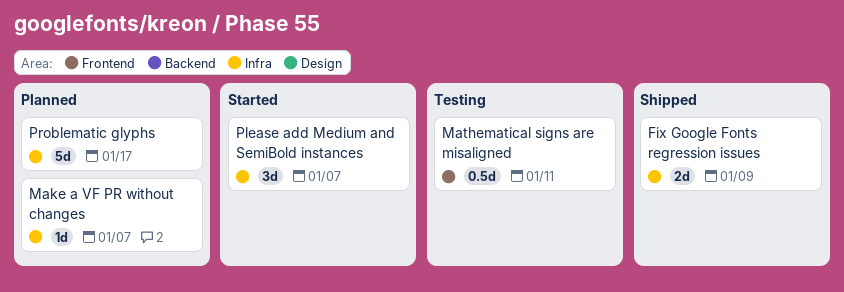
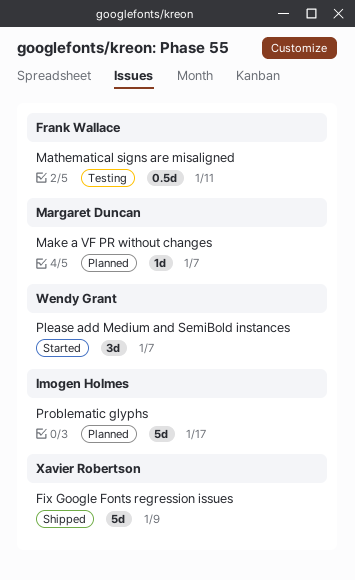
Fix Google Fonts regression issues, estimate: 2d -> 5d

